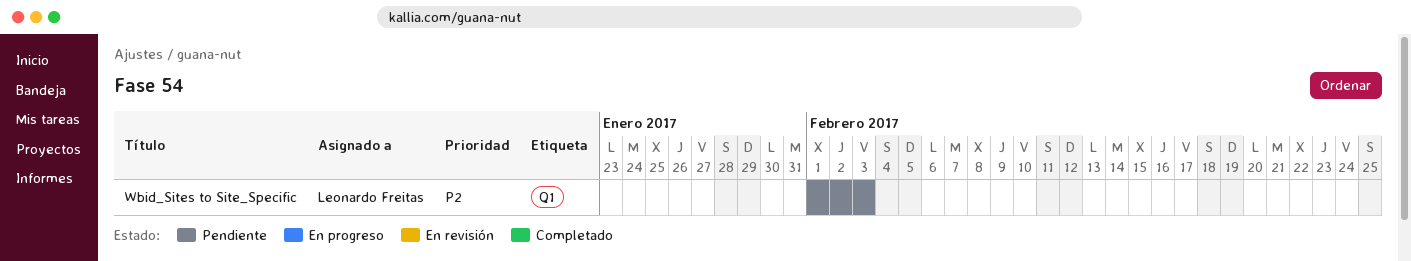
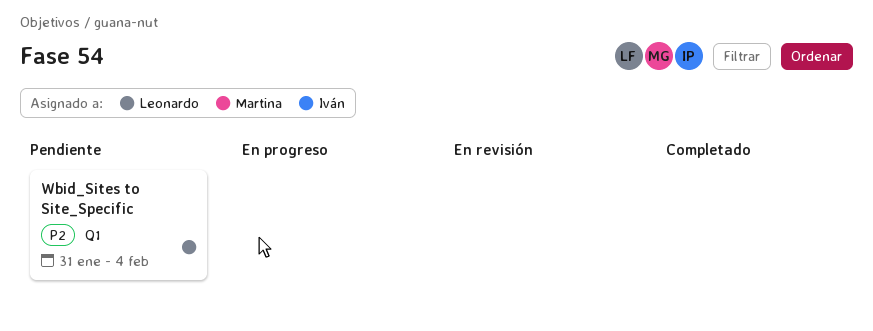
Wbid_Sites to Site_Specific, start: Feb 1 -> Jan 31
Wbid_Sites to Site_Specific, due: Feb 3 -> Feb 4

